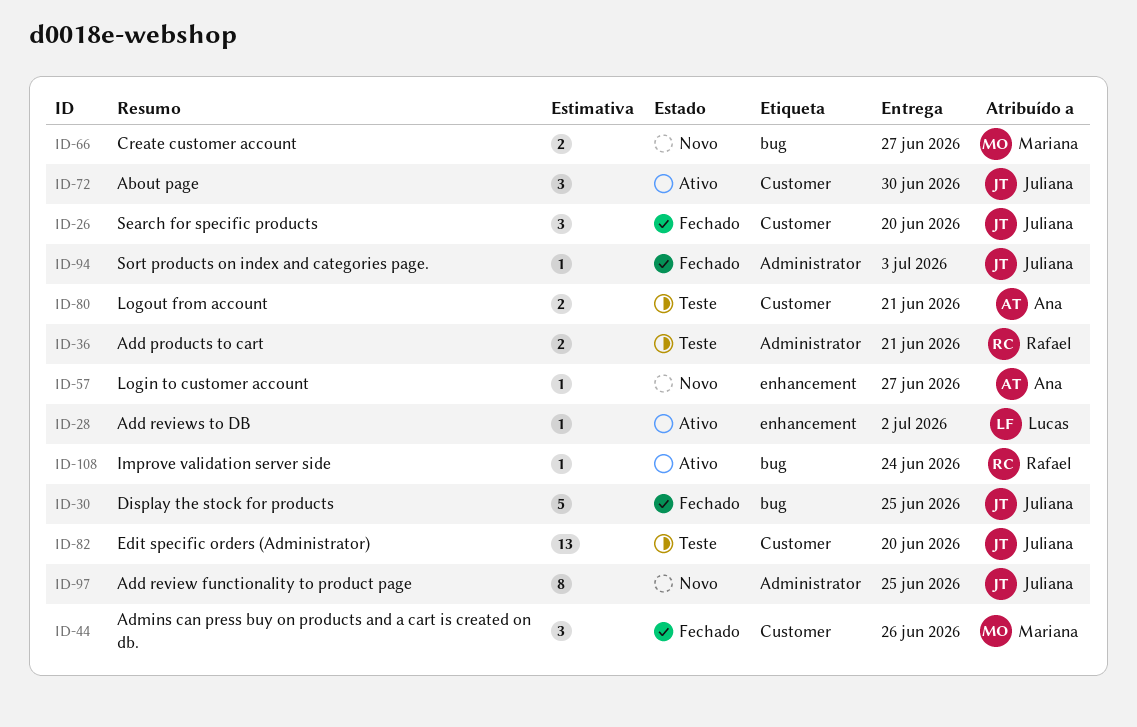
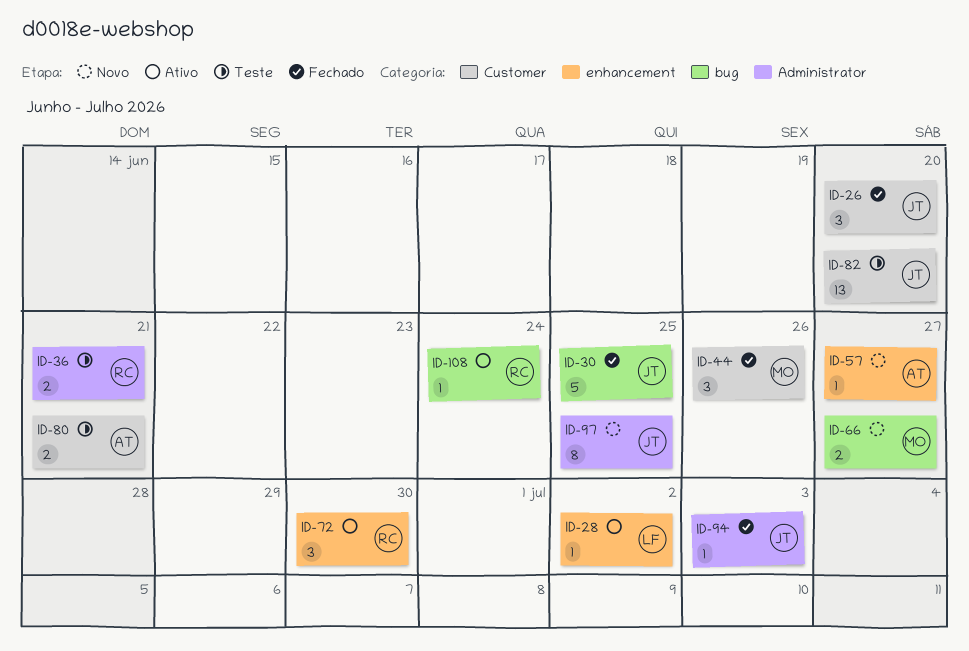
ID-72, owner: Juliana -> Rafael
ID-72, label: Customer -> enhancement

